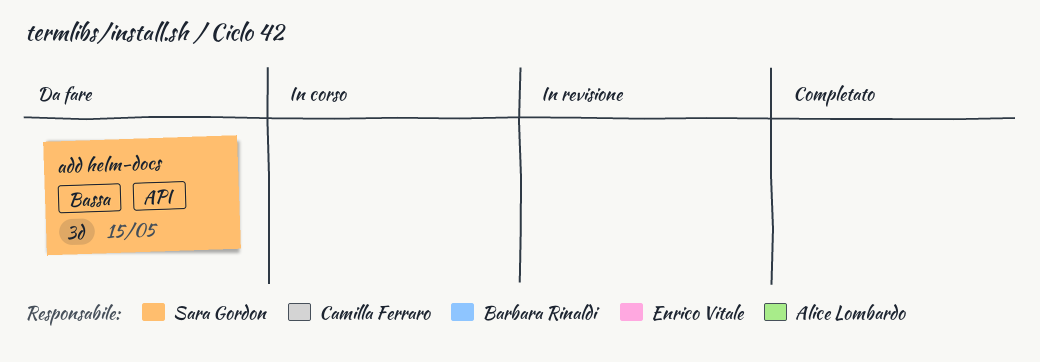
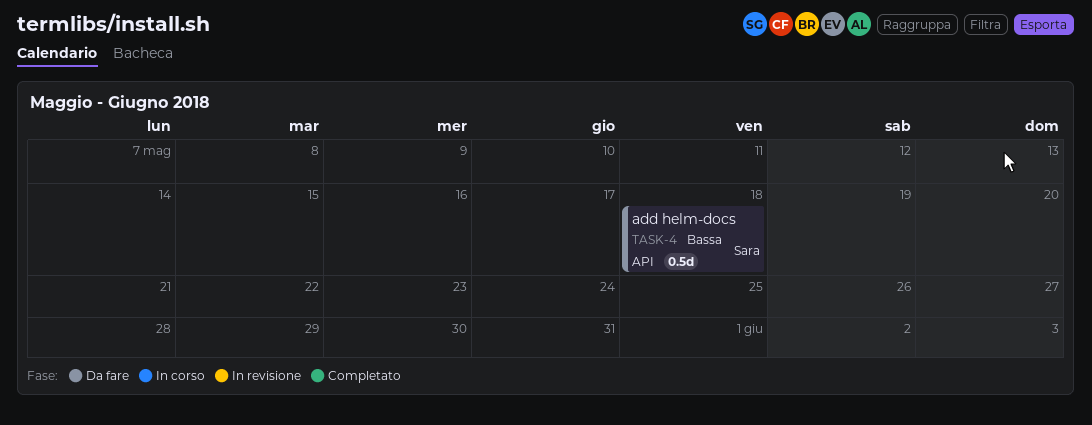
add helm-docs, estimate: 3d -> 0.5d
add helm-docs, due: May 15 -> May 18

